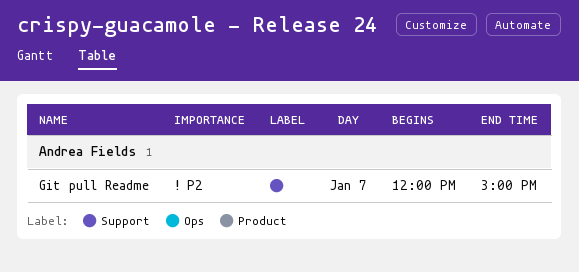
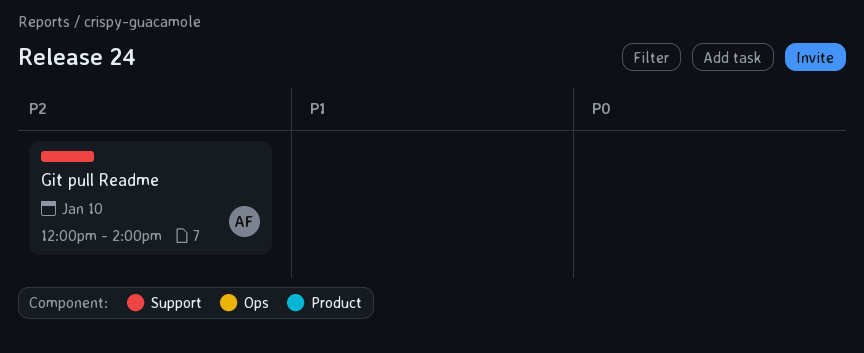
Git pull Readme, day: Jan 7 -> Jan 10
Git pull Readme, ends: 15:00 -> 14:00

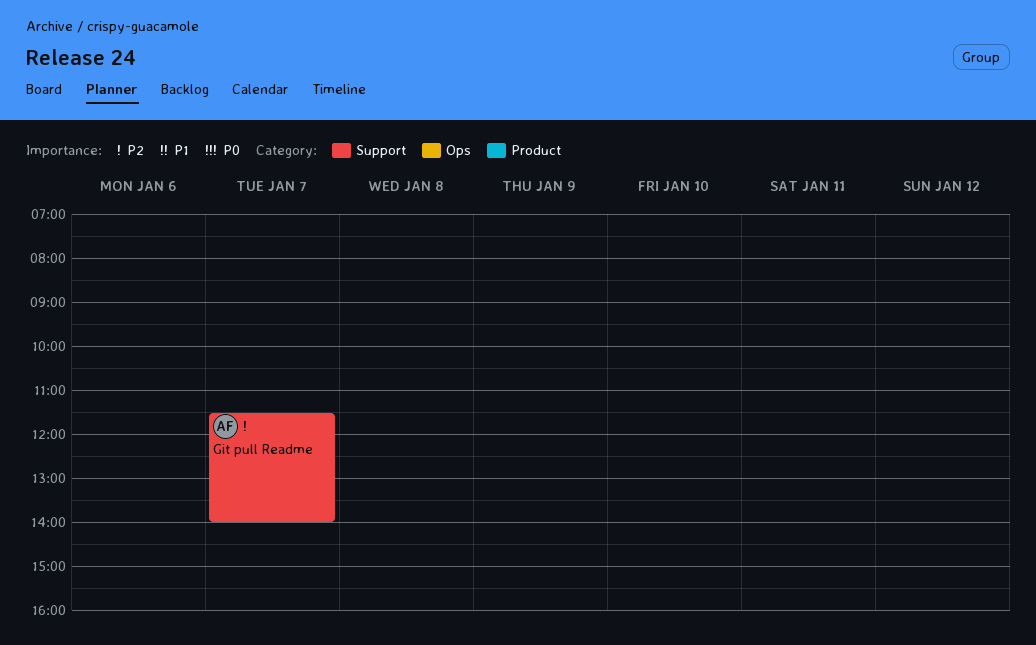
Git pull Readme, day: Jan 10 -> Jan 7
Git pull Readme, begins: 12:00 -> 11:30

